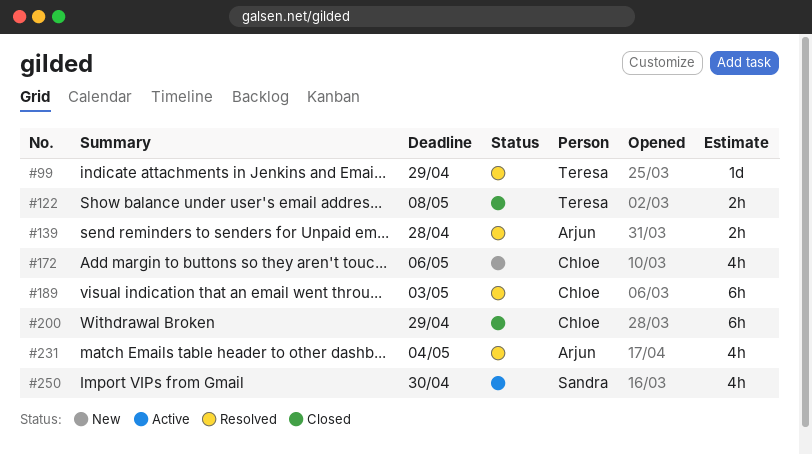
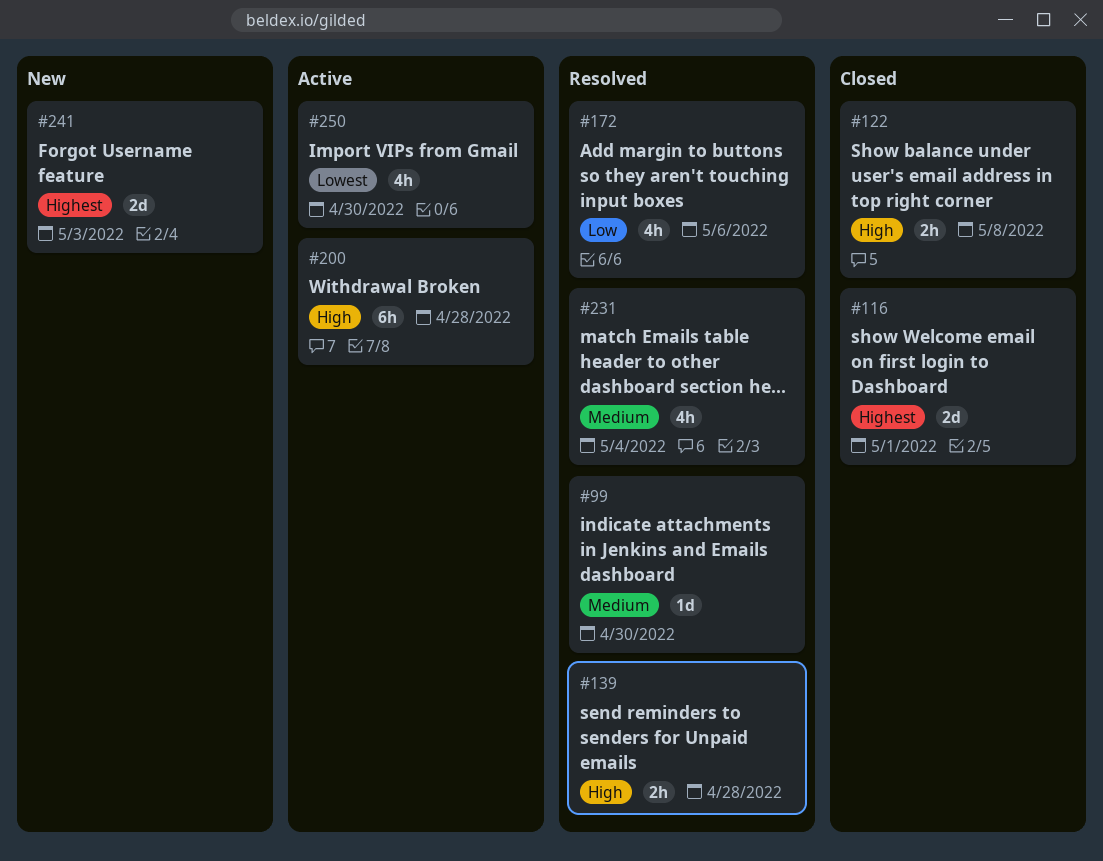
#99, due: Apr 29 -> Apr 30
#116: none -> present
#172, status: New -> Resolved
#189: present -> none
#200, status: Closed -> Active
#200, due: Apr 29 -> Apr 28
#241: none -> present

